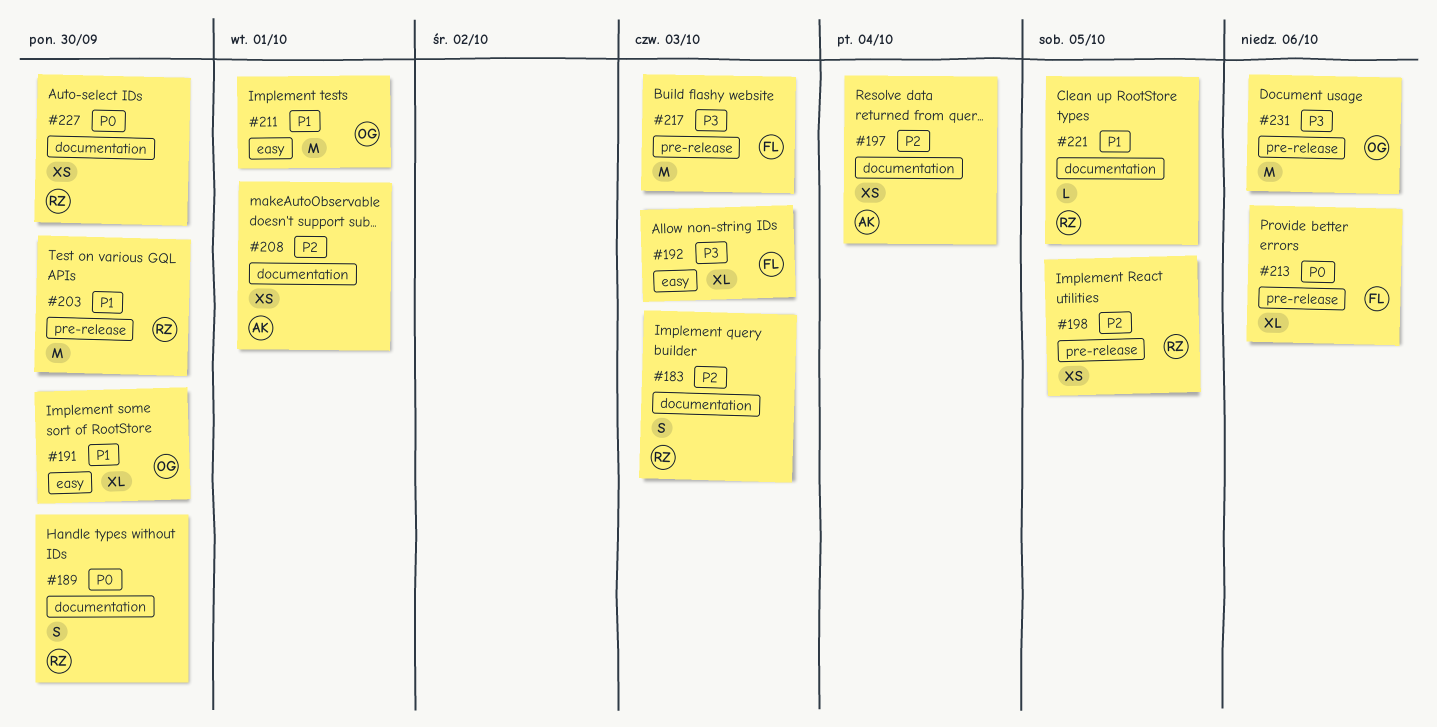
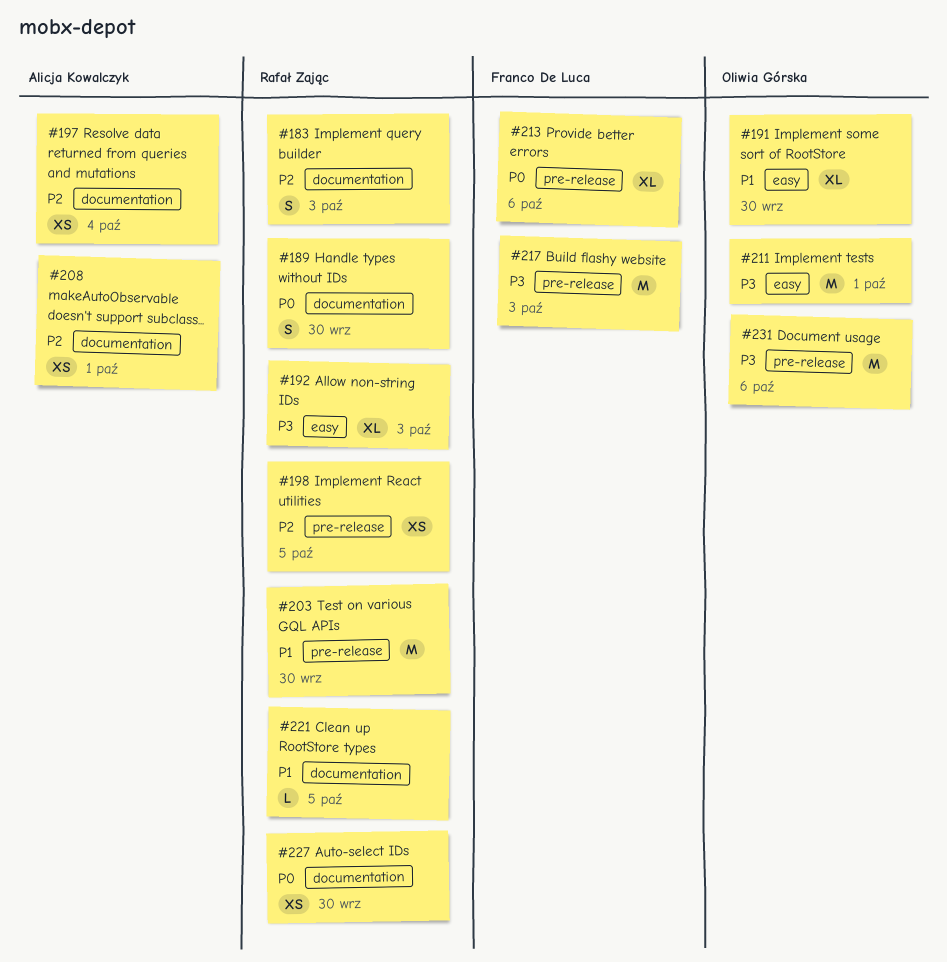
#192, owner: Franco De Luca -> Rafał Zając
#211, priority: P1 -> P3

